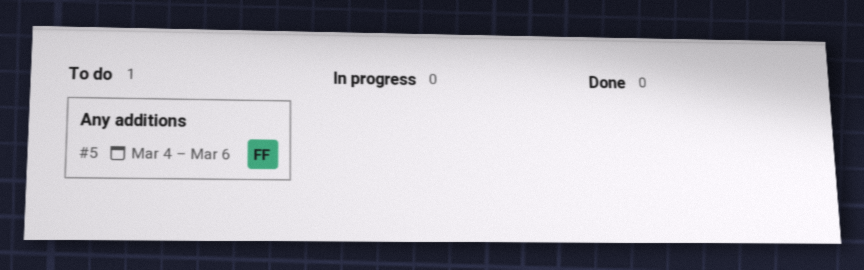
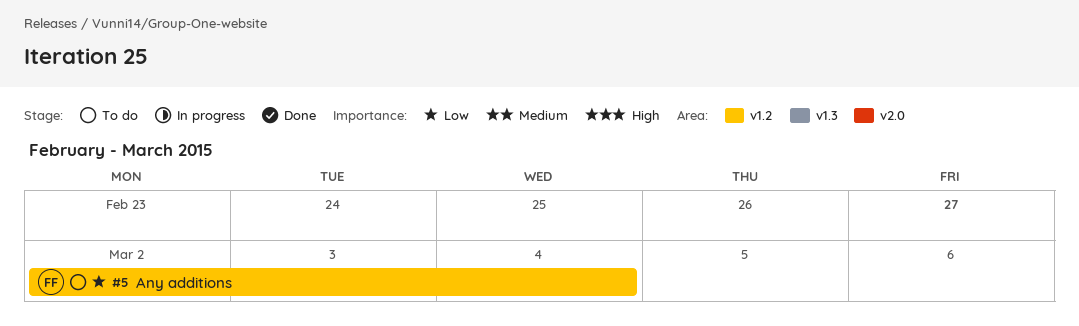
#5, start: Mar 4 -> Mar 2
#5, due: Mar 6 -> Mar 4

